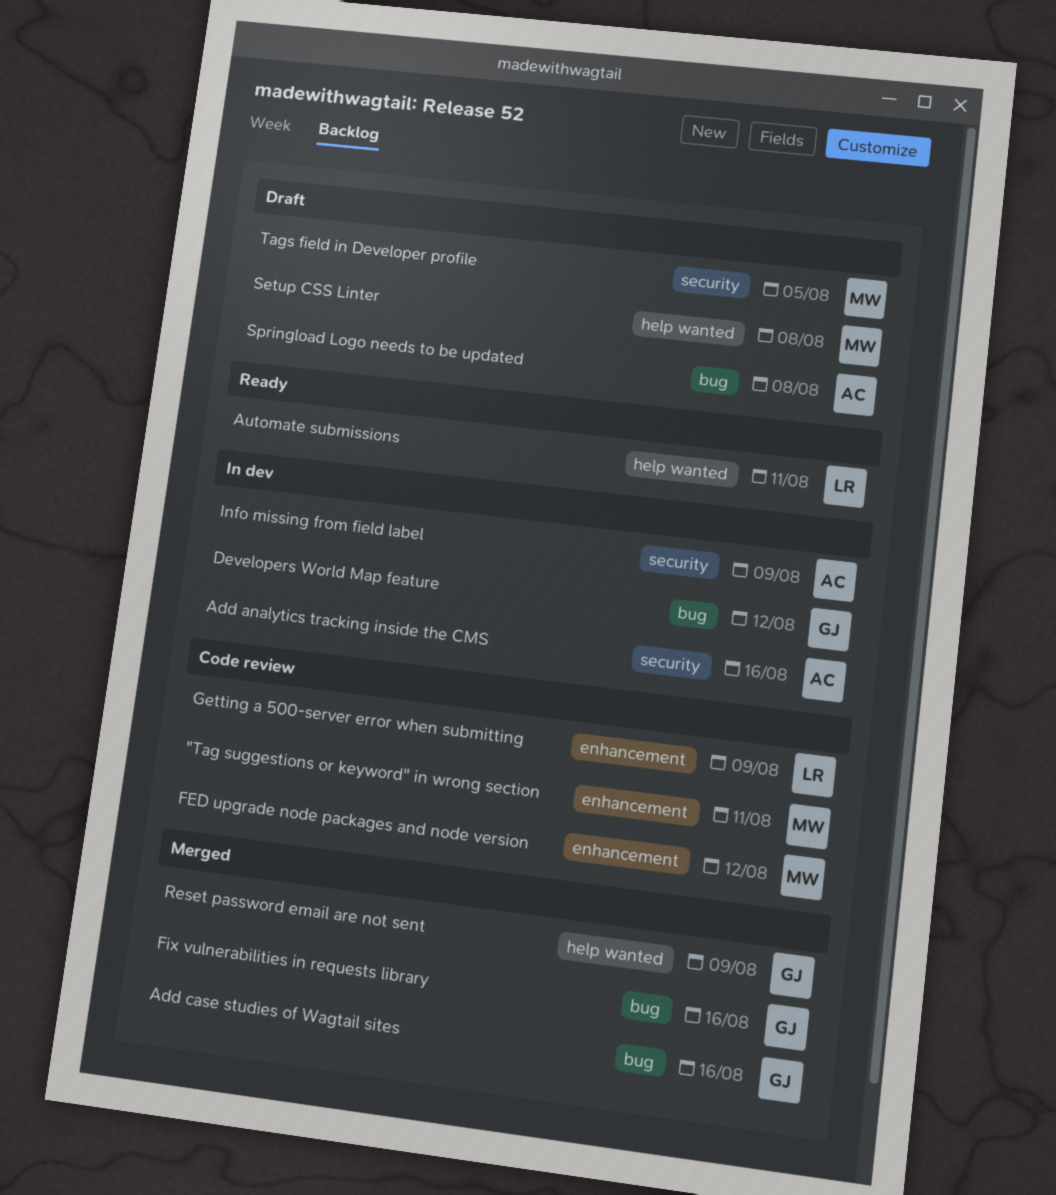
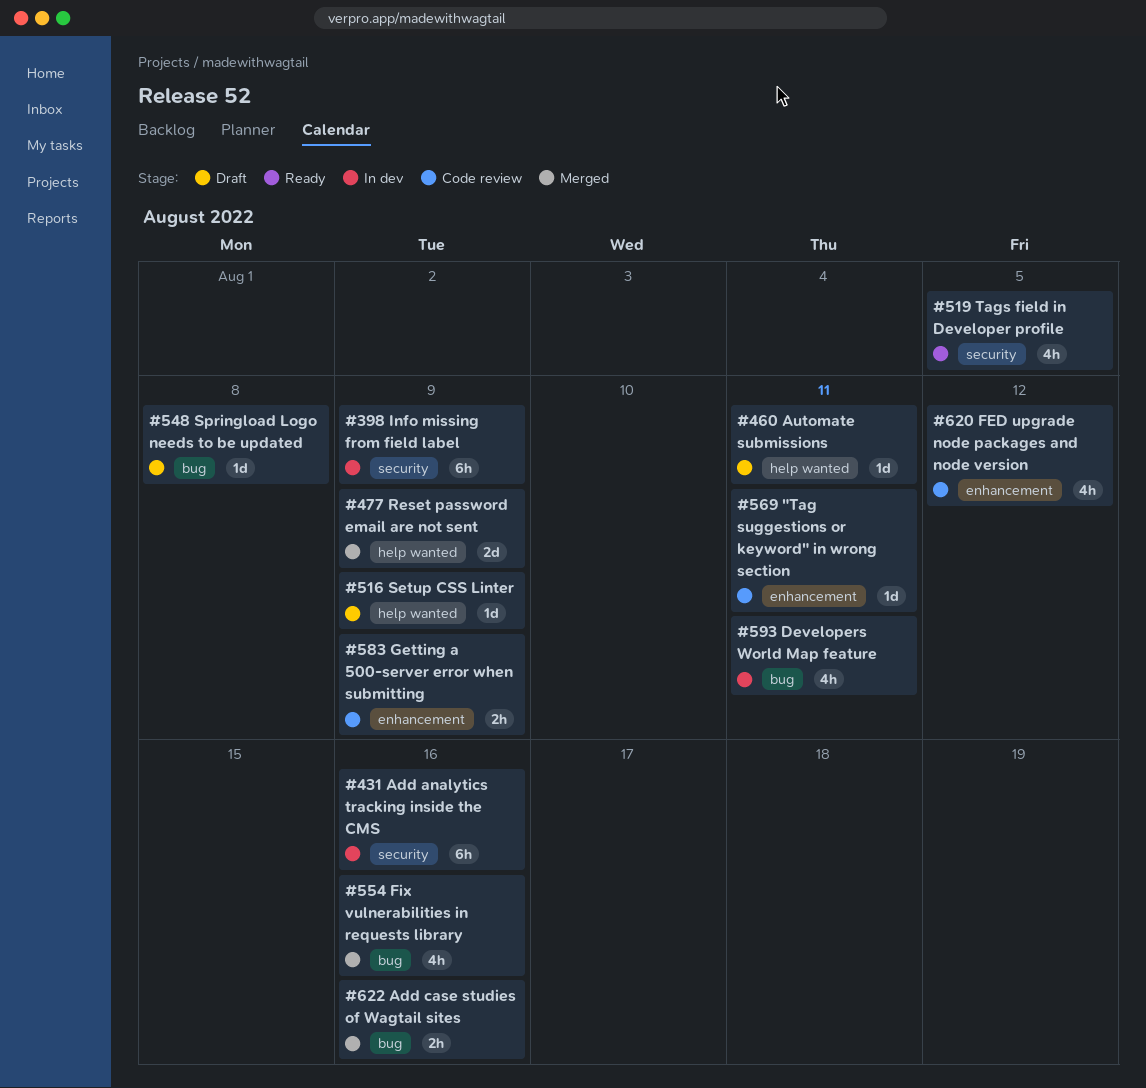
Automate submissions, status: Ready -> Draft
Developers World Map feature, due: Aug 12 -> Aug 11
Setup CSS Linter, due: Aug 8 -> Aug 9
Tags field in Developer profile, status: Draft -> Ready

